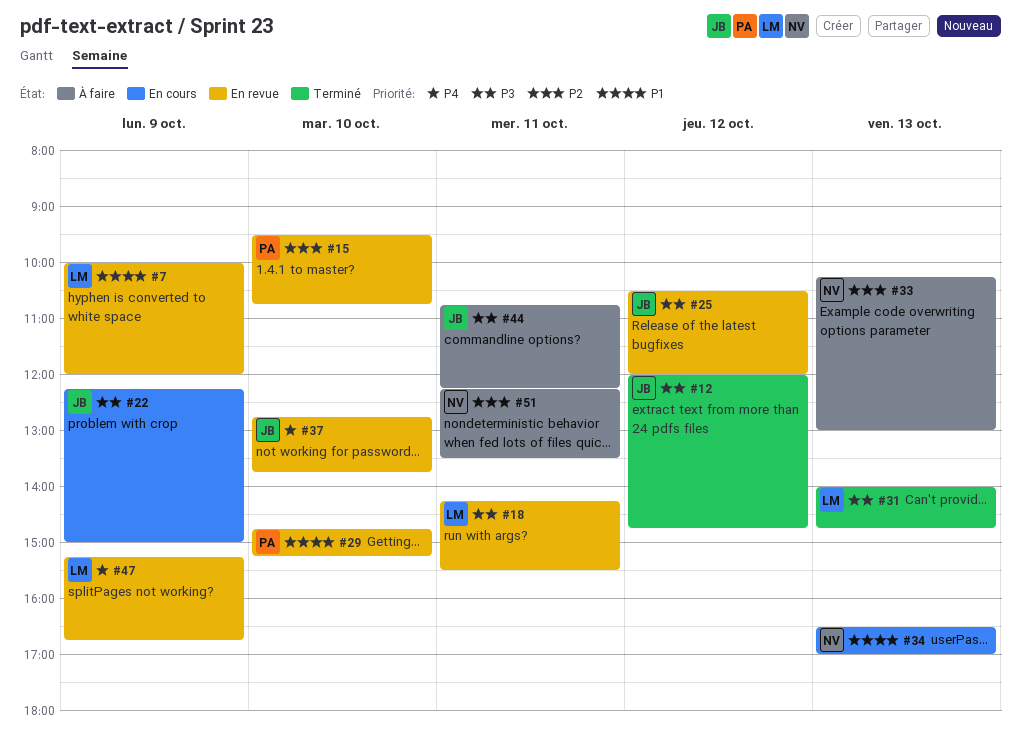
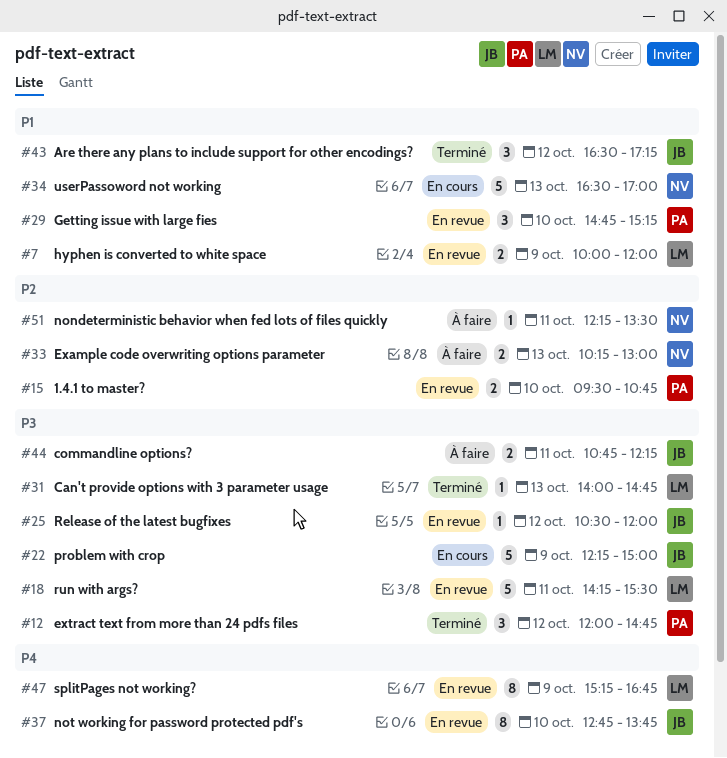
#12, owner: JB -> PA
#43: none -> present

